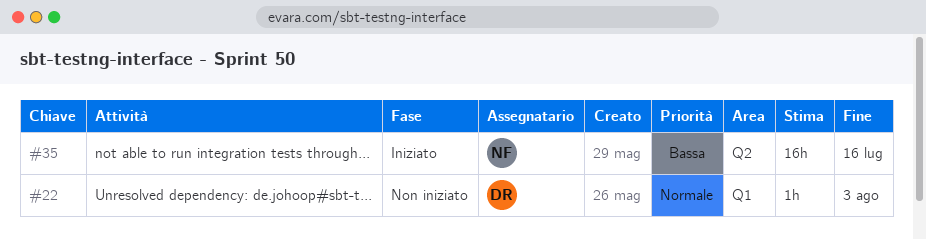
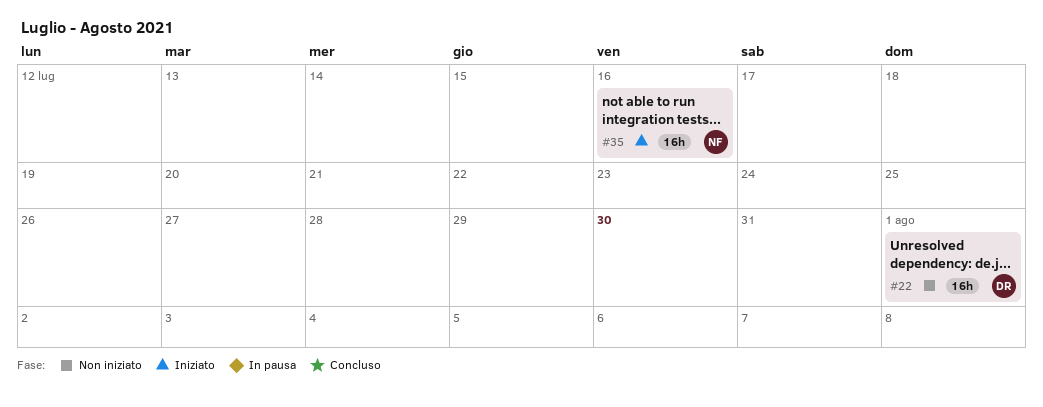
#22, estimate: 1h -> 16h
#22, due: Aug 3 -> Aug 1

